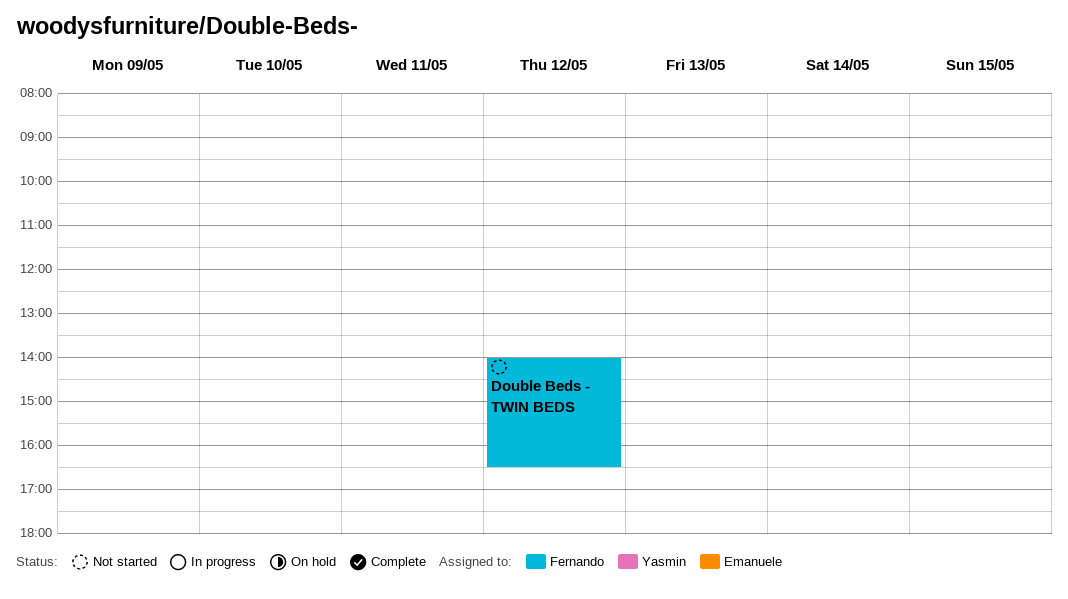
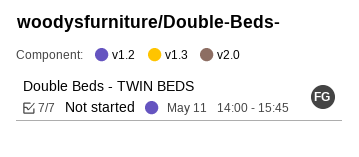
Double Beds - TWIN BEDS, day: May 12 -> May 11
Double Beds - TWIN BEDS, ends: 16:30 -> 15:45

